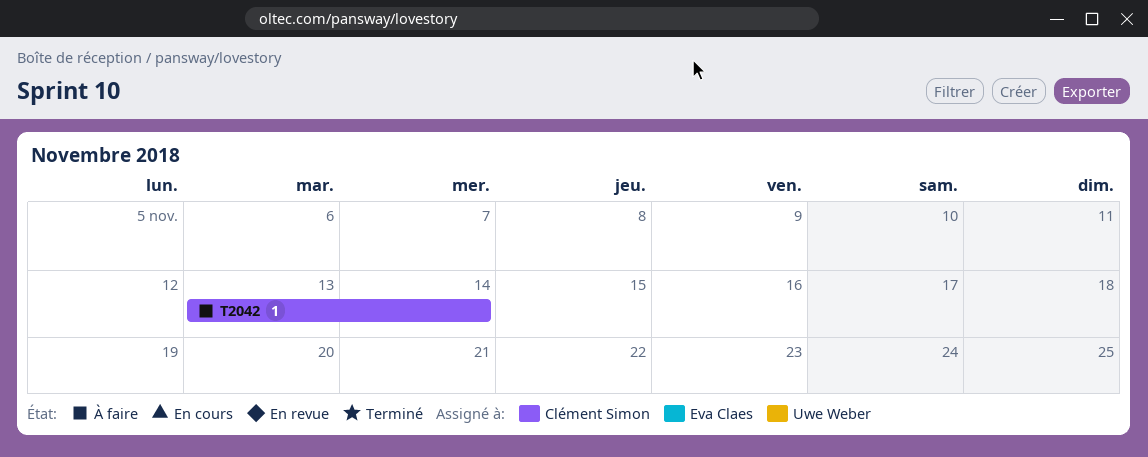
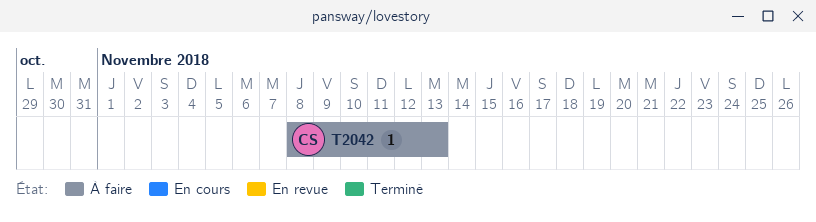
T2042, start: Nov 13 -> Nov 8
T2042, due: Nov 14 -> Nov 13

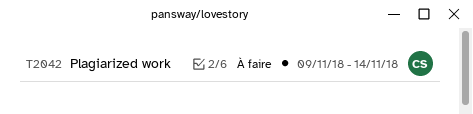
T2042, start: Nov 8 -> Nov 9
T2042, due: Nov 13 -> Nov 14

